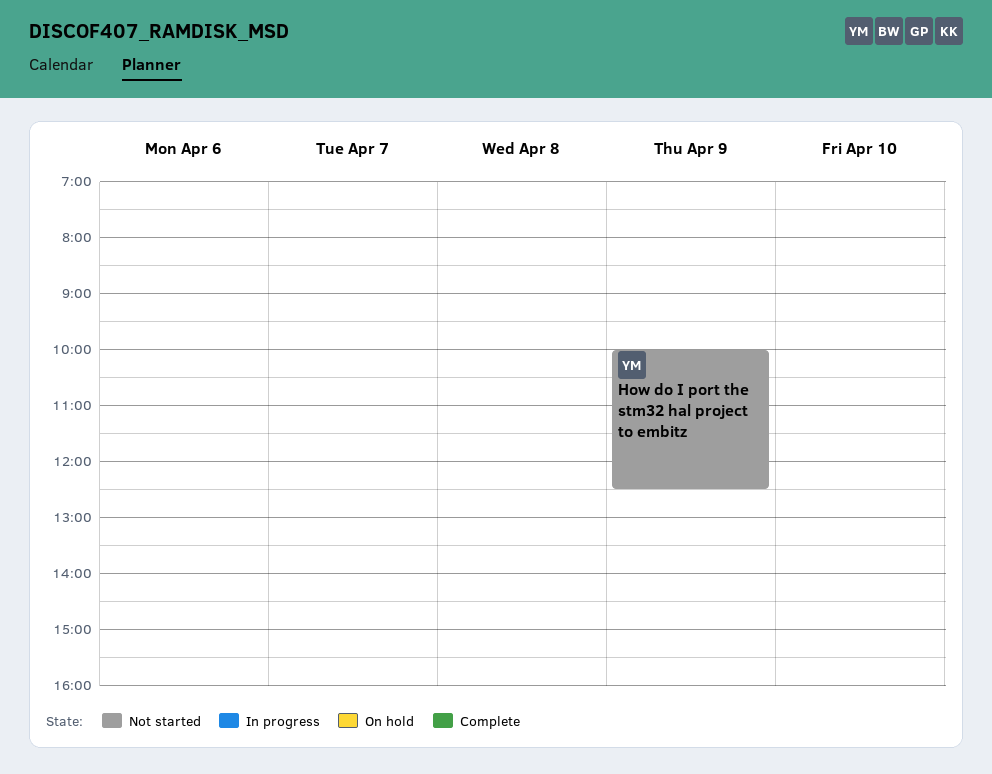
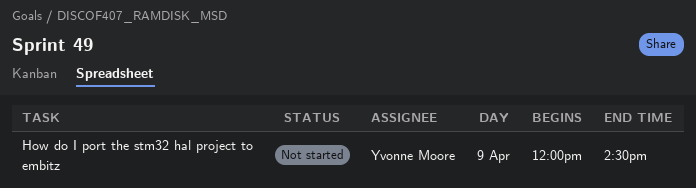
How do I port the stm32 hal project to embitz, begins: 10:00 -> 12:00
How do I port the stm32 hal project to embitz, ends: 12:30 -> 14:30

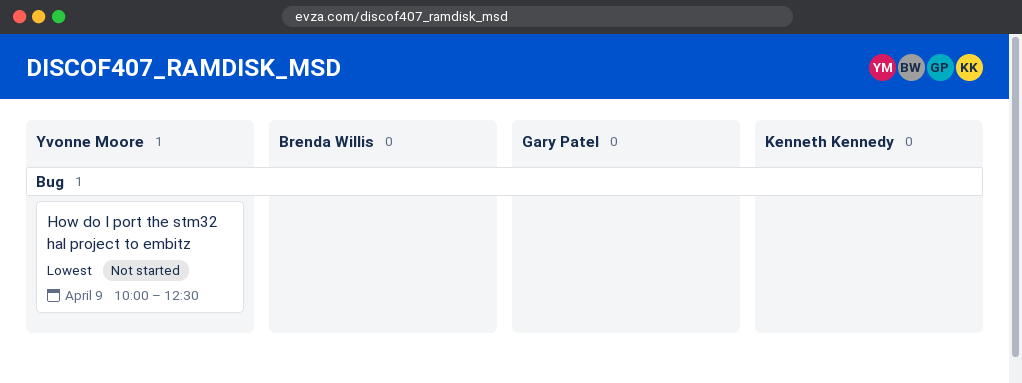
How do I port the stm32 hal project to embitz, begins: 12:00 -> 10:00
How do I port the stm32 hal project to embitz, ends: 14:30 -> 12:30

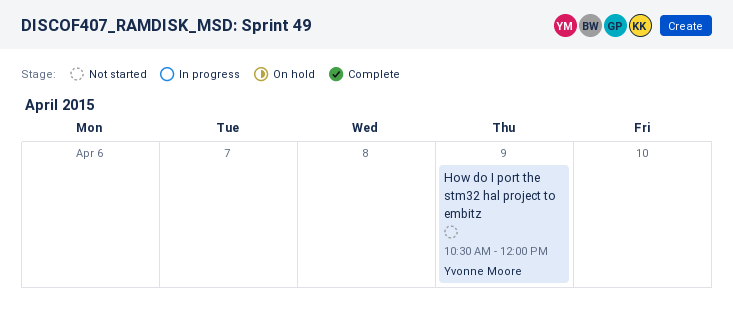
How do I port the stm32 hal project to embitz, begins: 10:00 -> 10:30
How do I port the stm32 hal project to embitz, ends: 12:30 -> 12:00

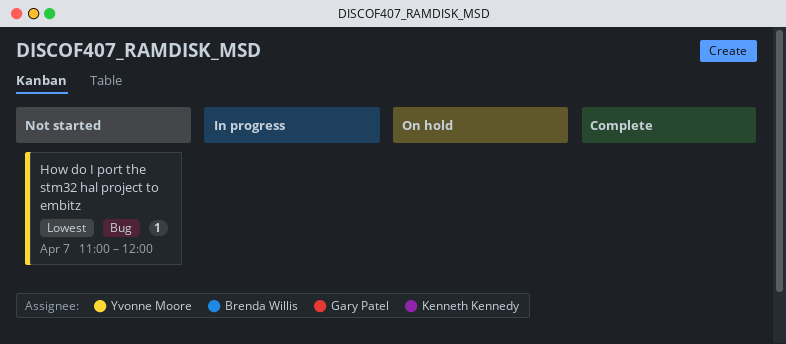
How do I port the stm32 hal project to embitz, day: Apr 9 -> Apr 7
How do I port the stm32 hal project to embitz, begins: 10:30 -> 11:00

